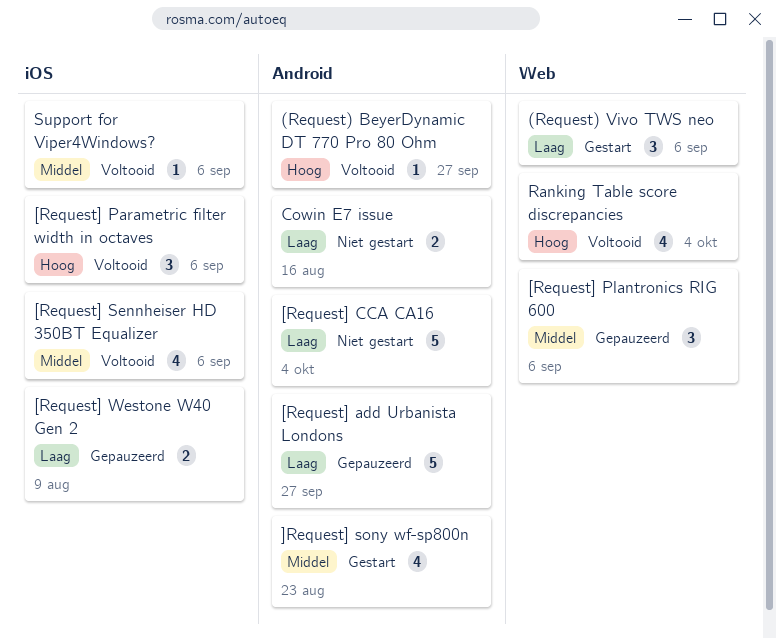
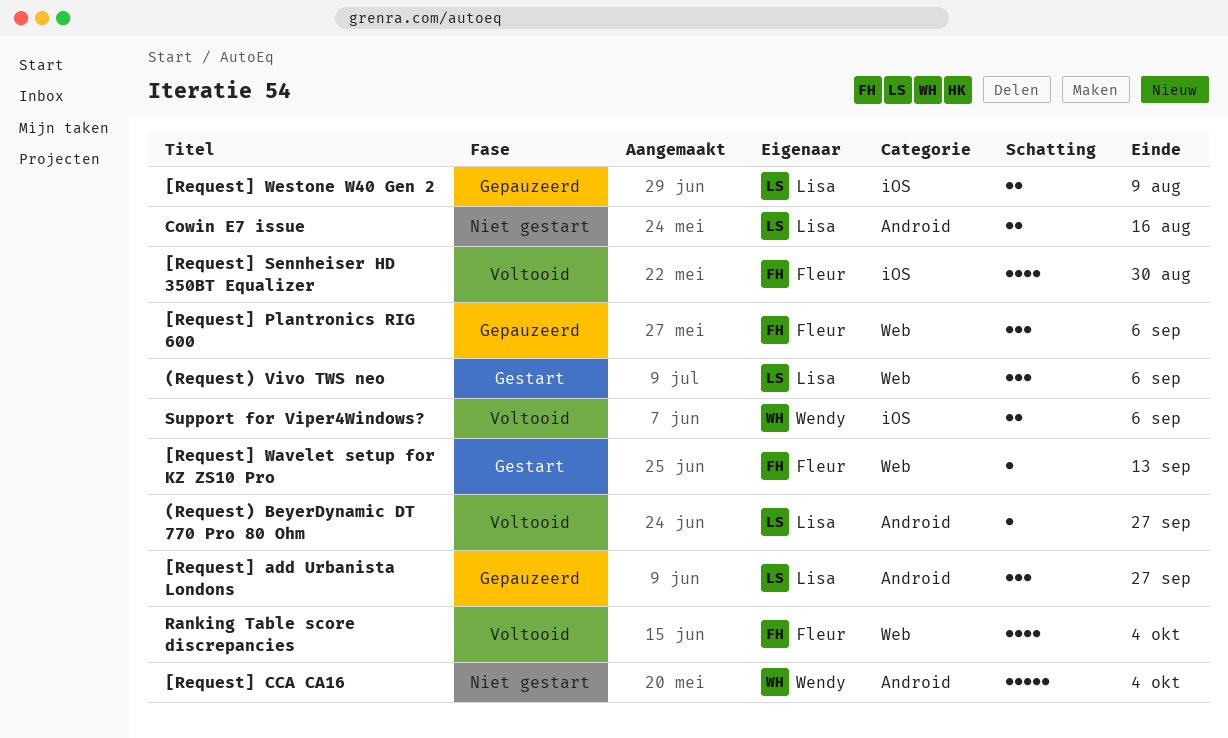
[Request] add Urbanista Londons, estimate: 5 -> 3
[Request] Parametric filter width in octaves: present -> none
[Request] Sennheiser HD 350BT Equalizer, due: Sep 6 -> Aug 30
[Request] Wavelet setup for KZ ZS10 Pro: none -> present
]Request] sony wf-sp800n: present -> none
Support for Viper4Windows?, estimate: 1 -> 2

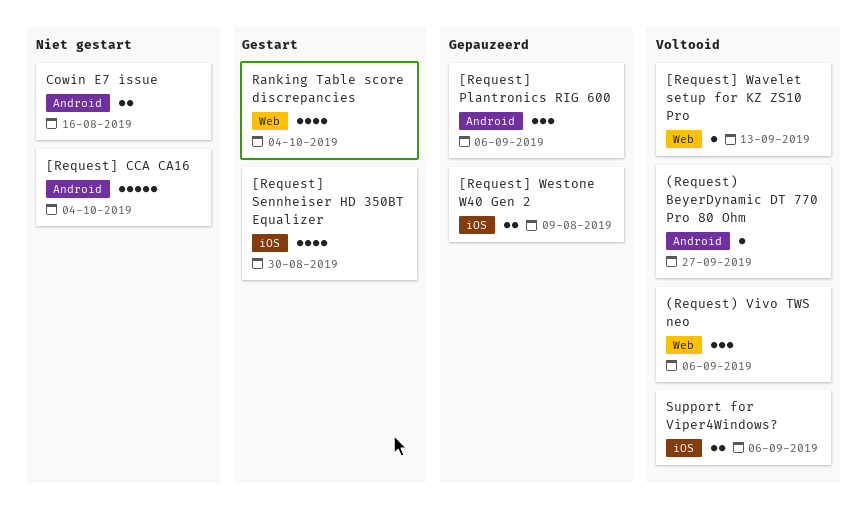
(Request) Vivo TWS neo, status: Gestart -> Voltooid
[Request] add Urbanista Londons: present -> none
[Request] Plantronics RIG 600, label: Web -> Android
[Request] Sennheiser HD 350BT Equalizer, status: Voltooid -> Gestart
[Request] Wavelet setup for KZ ZS10 Pro, status: Gestart -> Voltooid
Ranking Table score discrepancies, status: Voltooid -> Gestart

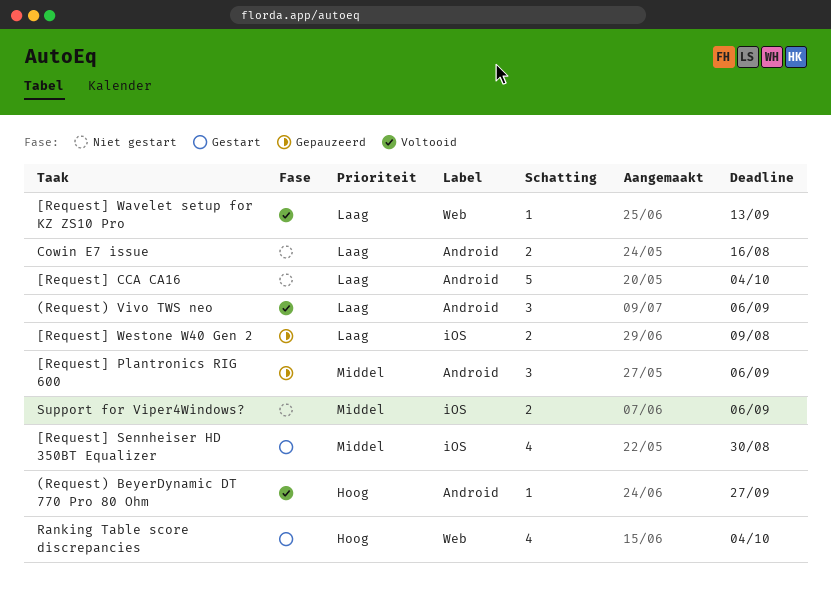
(Request) Vivo TWS neo, label: Web -> Android
Support for Viper4Windows?, status: Voltooid -> Niet gestart

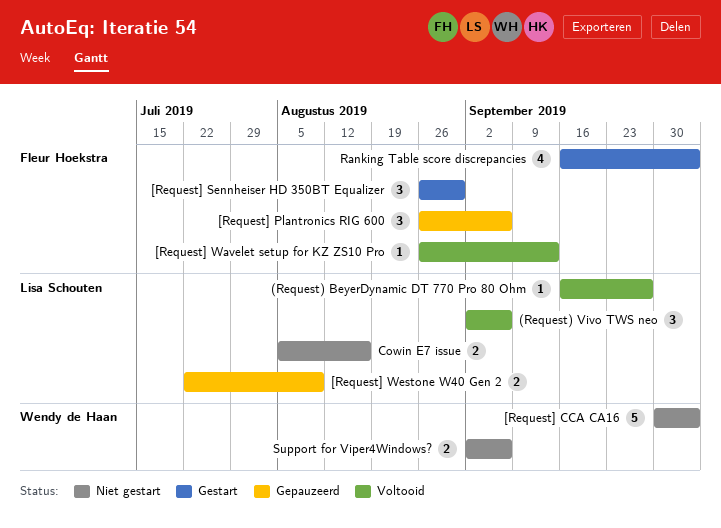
[Request] Sennheiser HD 350BT Equalizer, estimate: 4 -> 3

